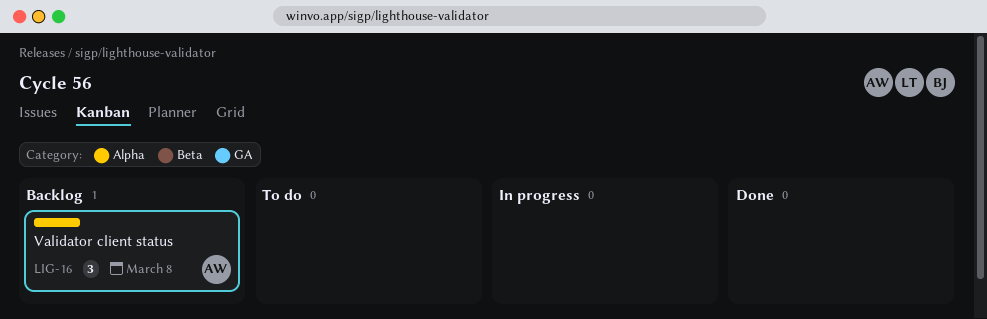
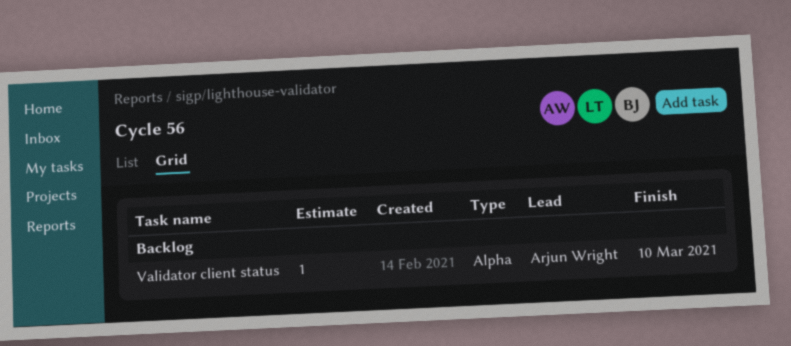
Validator client status, estimate: 3 -> 1
Validator client status, due: Mar 8 -> Mar 10

